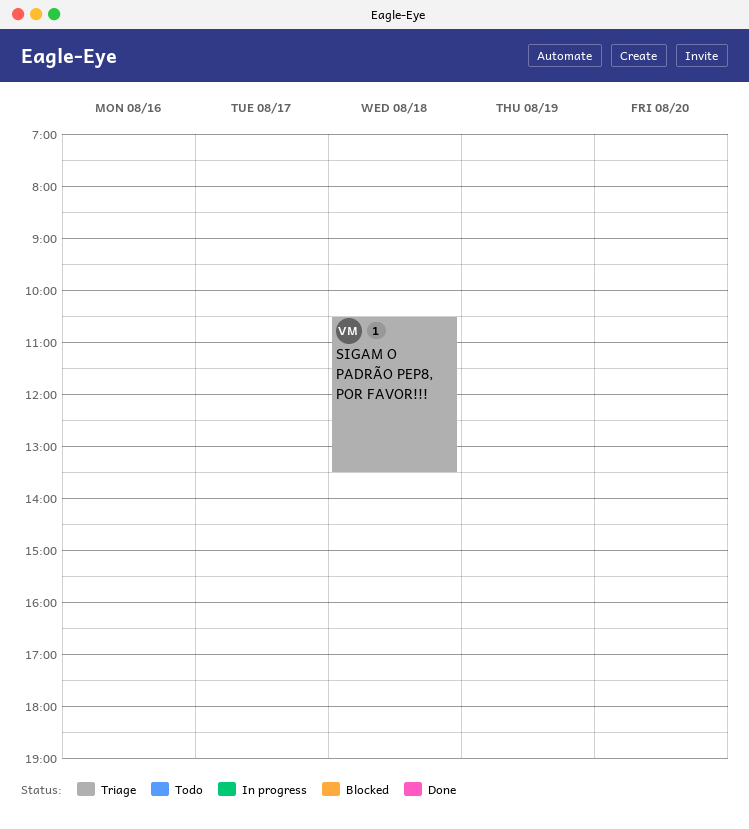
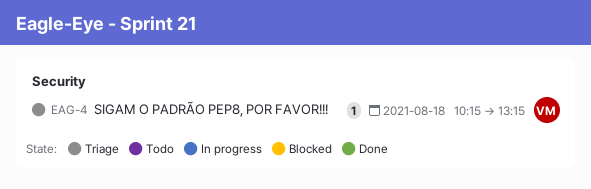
SIGAM O PADRÃO PEP8, POR FAVOR!!!, begins: 10:30 -> 10:15
SIGAM O PADRÃO PEP8, POR FAVOR!!!, ends: 13:30 -> 13:15

